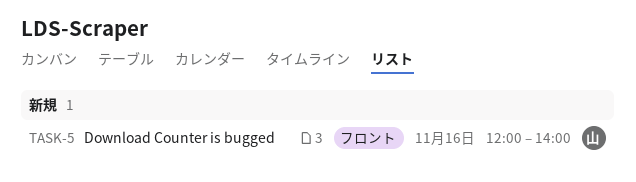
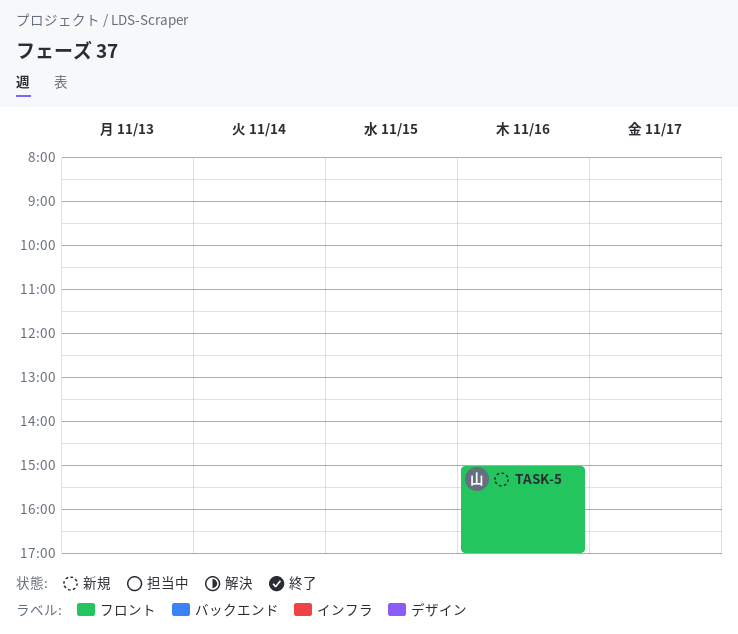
TASK-5, begins: 12:00 -> 15:00
TASK-5, ends: 14:00 -> 17:00

